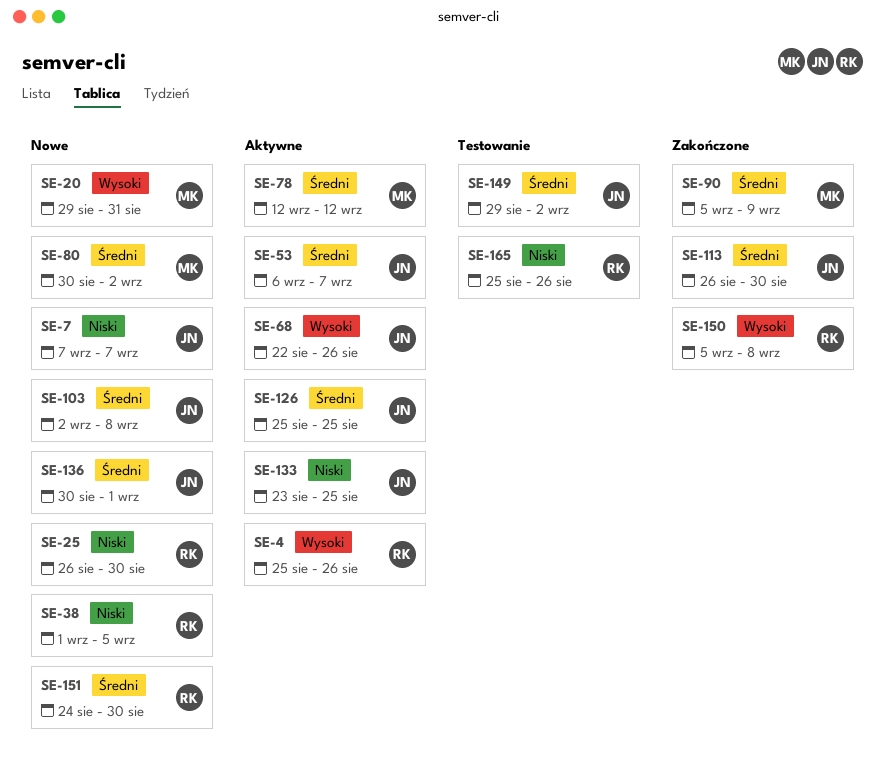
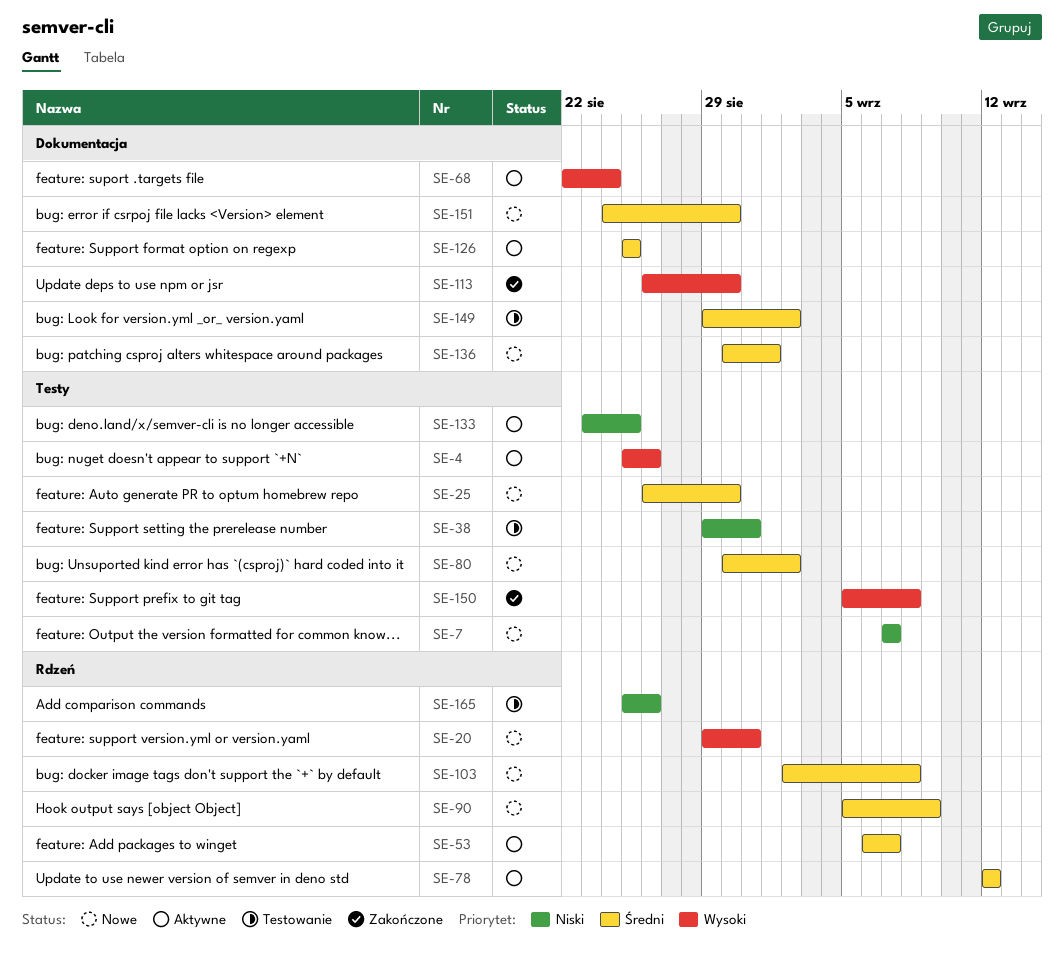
SE-25, priority: Niski -> Średni
SE-38, status: Nowe -> Testowanie
SE-38, start: Sep 1 -> Aug 29
SE-38, due: Sep 5 -> Aug 31
SE-68, due: Aug 26 -> Aug 24
SE-90, status: Zakończone -> Nowe
SE-113, priority: Średni -> Wysoki

